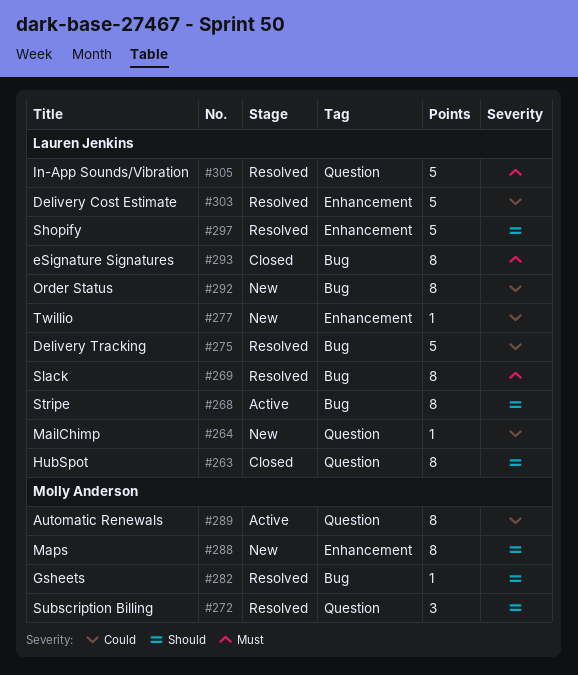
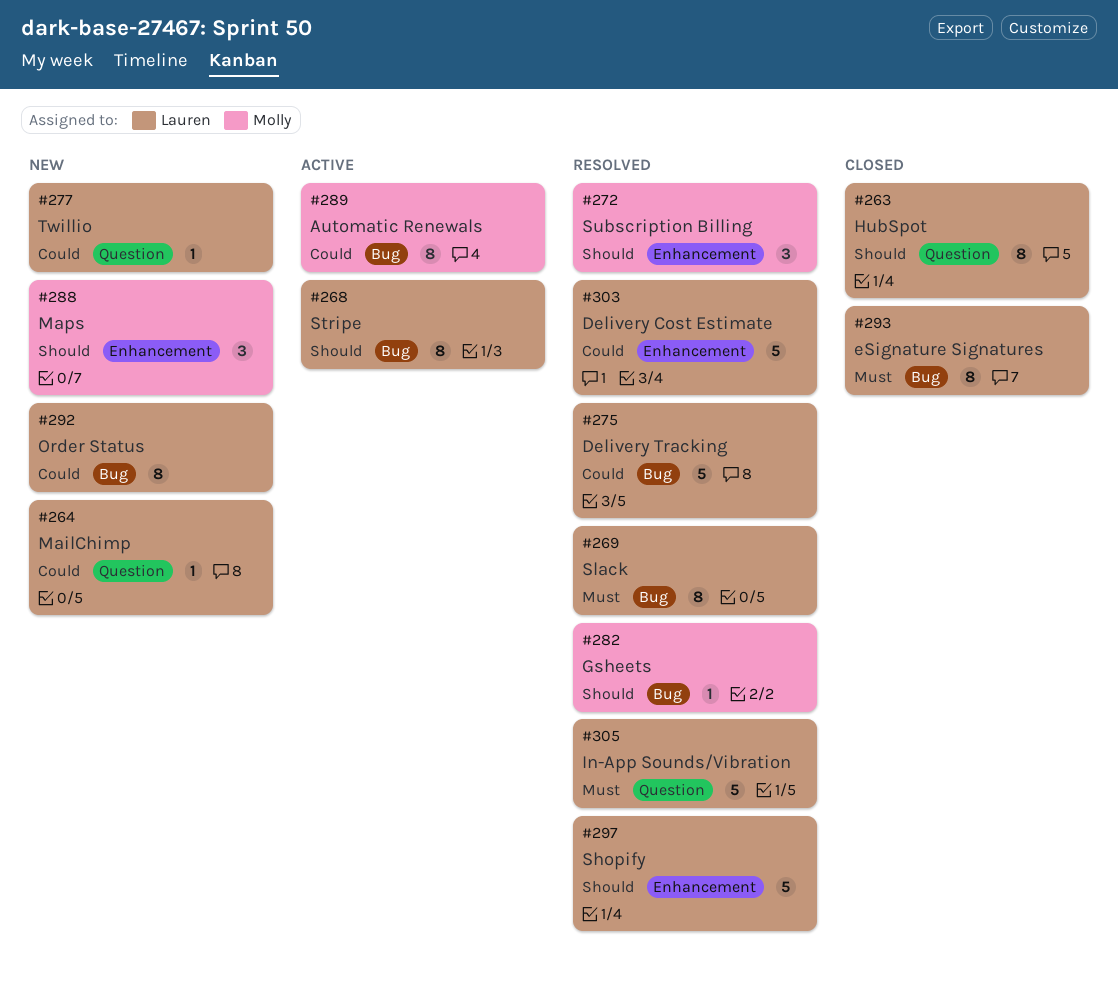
#272, label: Question -> Enhancement
#277, label: Enhancement -> Question
#288, estimate: 8 -> 3
#289, label: Question -> Bug

